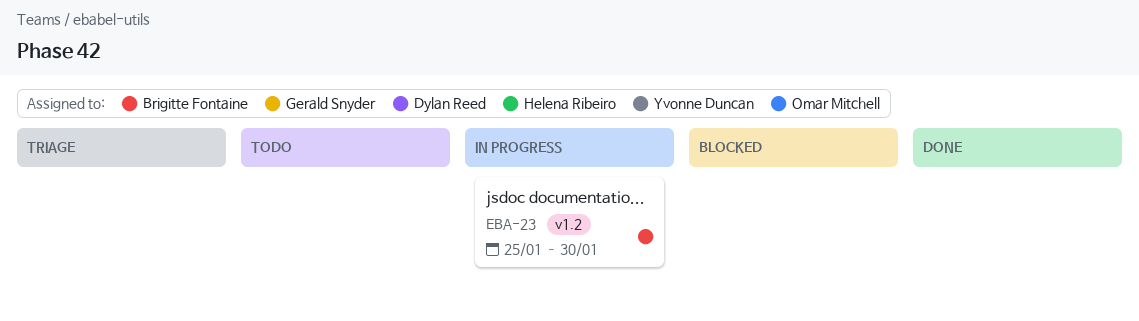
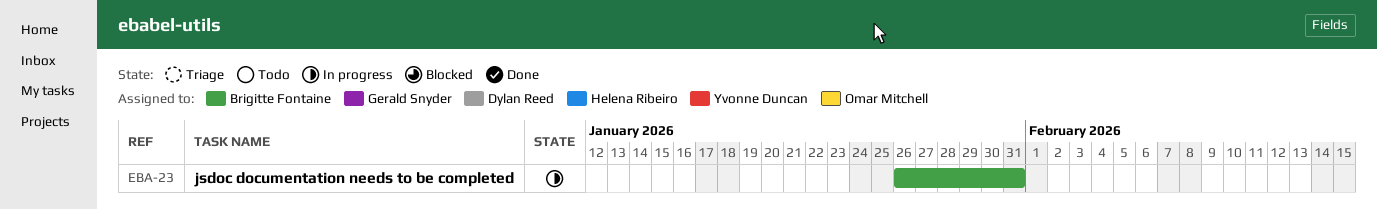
EBA-23, start: Jan 25 -> Jan 26
EBA-23, due: Jan 30 -> Jan 31

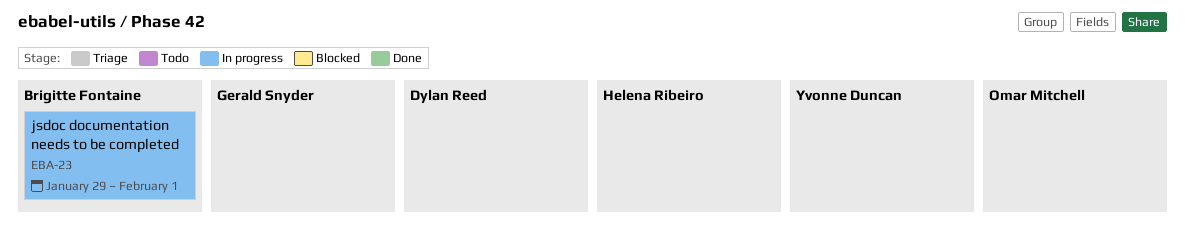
EBA-23, start: Jan 26 -> Jan 29
EBA-23, due: Jan 31 -> Feb 1

